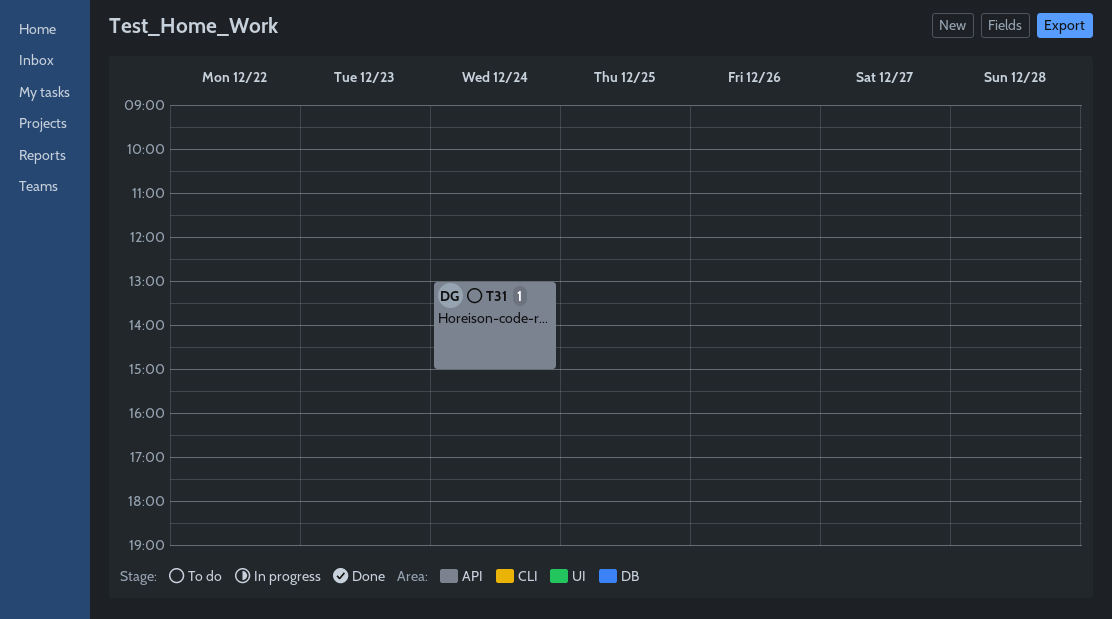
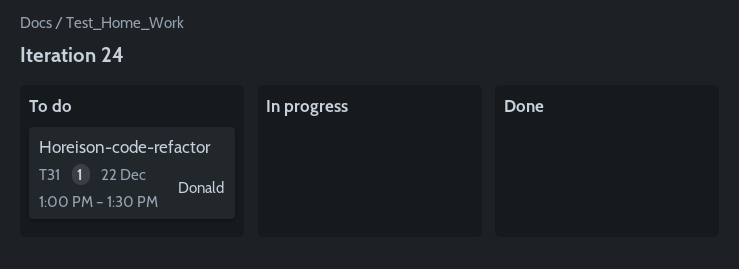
T31, day: Dec 24 -> Dec 22
T31, ends: 15:00 -> 13:30

